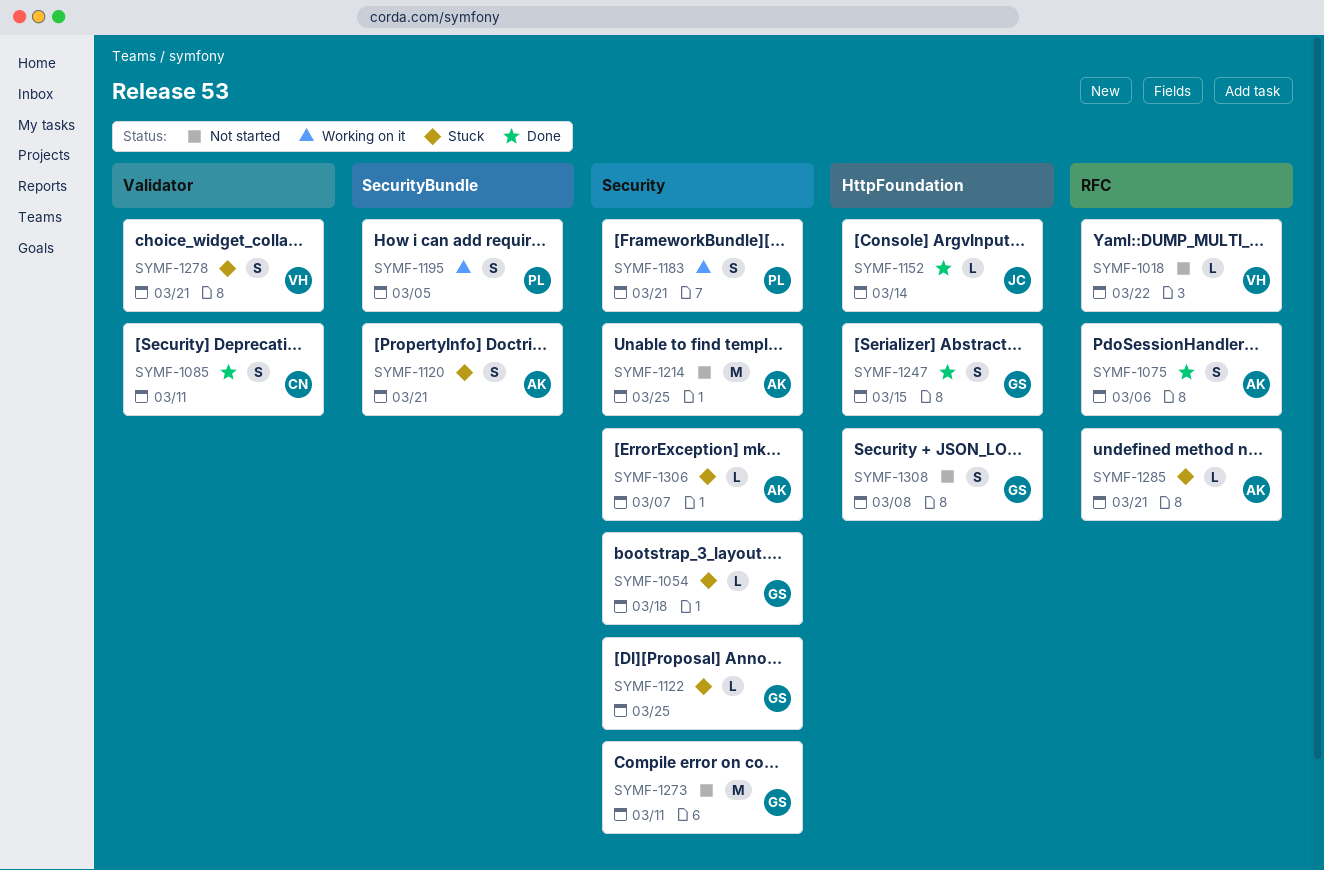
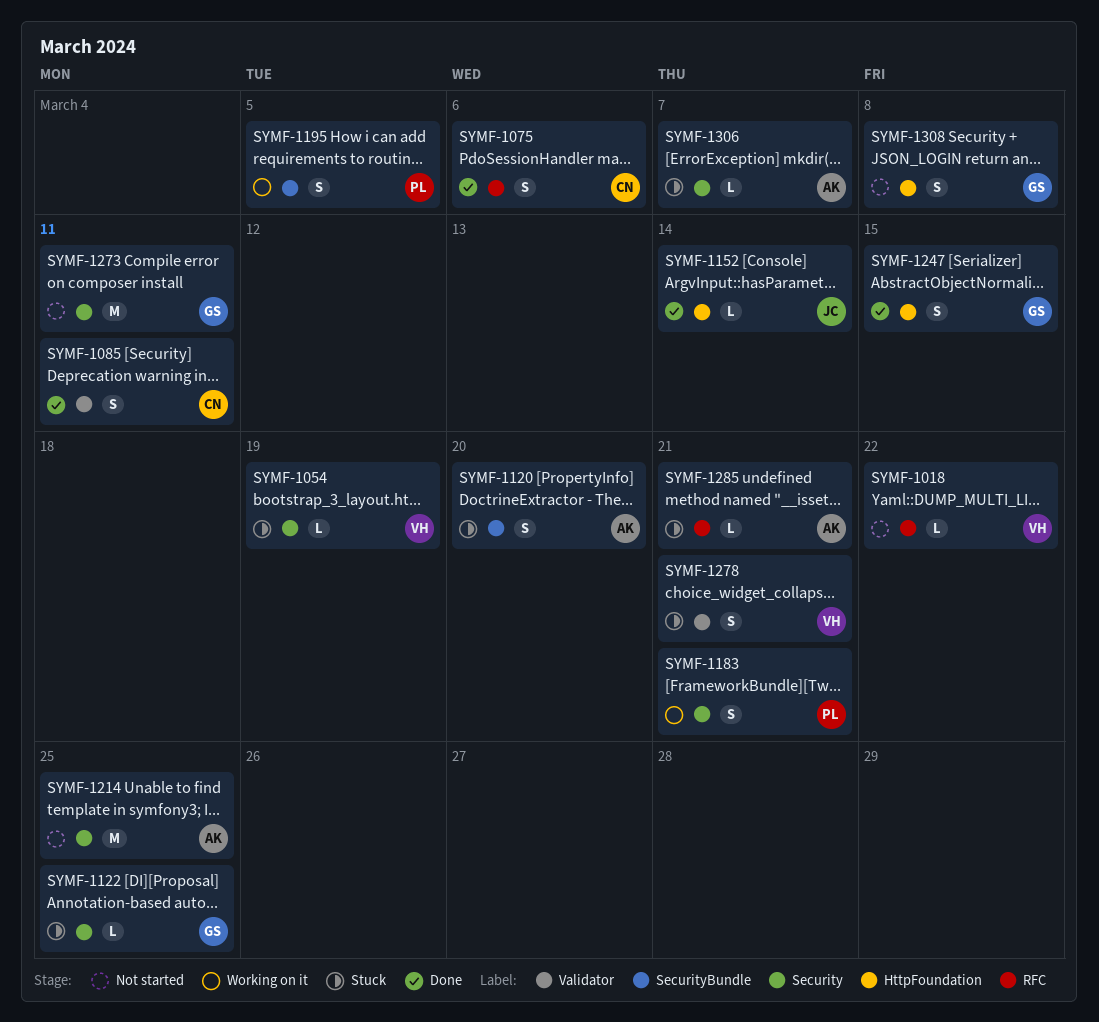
SYMF-1054, owner: GS -> VH
SYMF-1054, due: Mar 18 -> Mar 19
SYMF-1075, owner: AK -> CN
SYMF-1120, due: Mar 21 -> Mar 20

